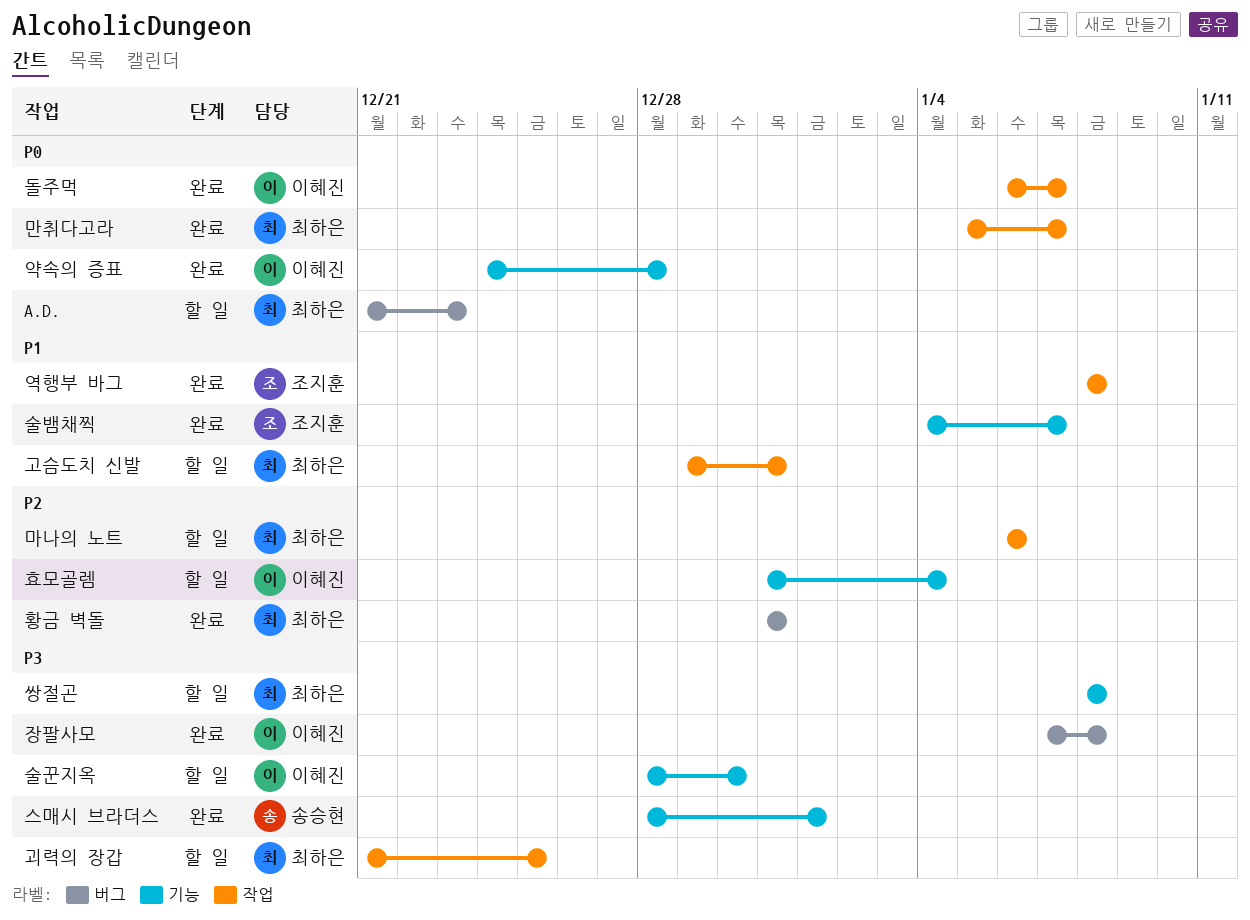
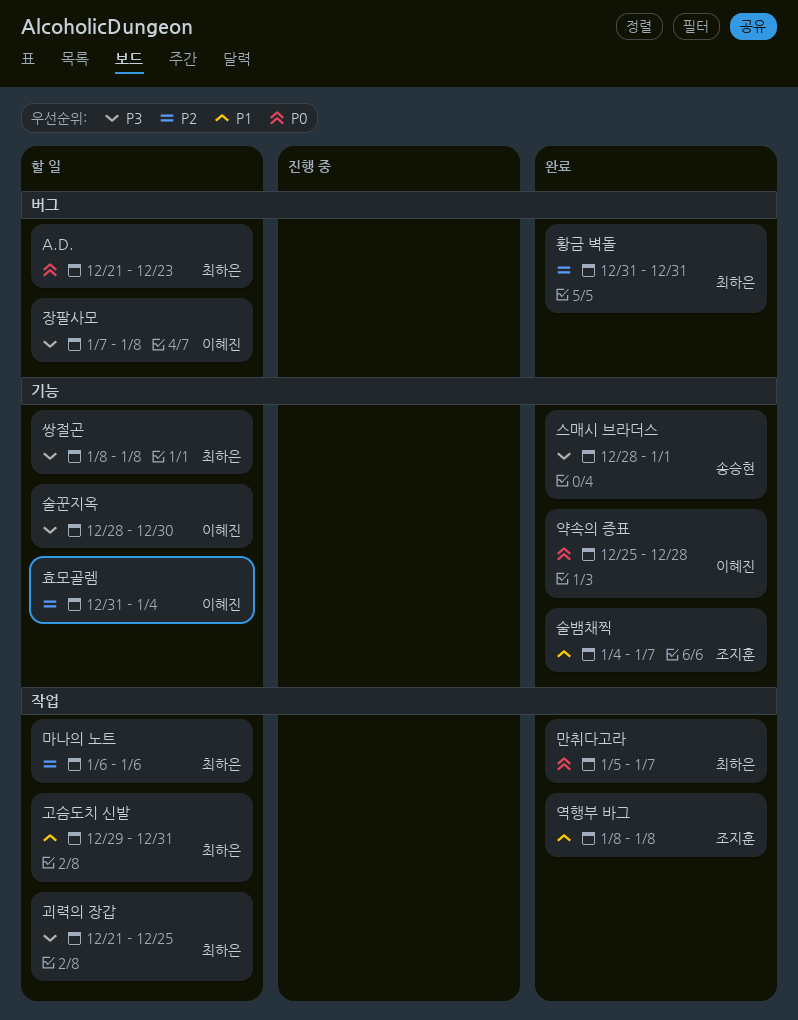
돌주먹: present -> none
약속의 증표, start: Dec 24 -> Dec 25
장팔사모, status: 완료 -> 할 일

